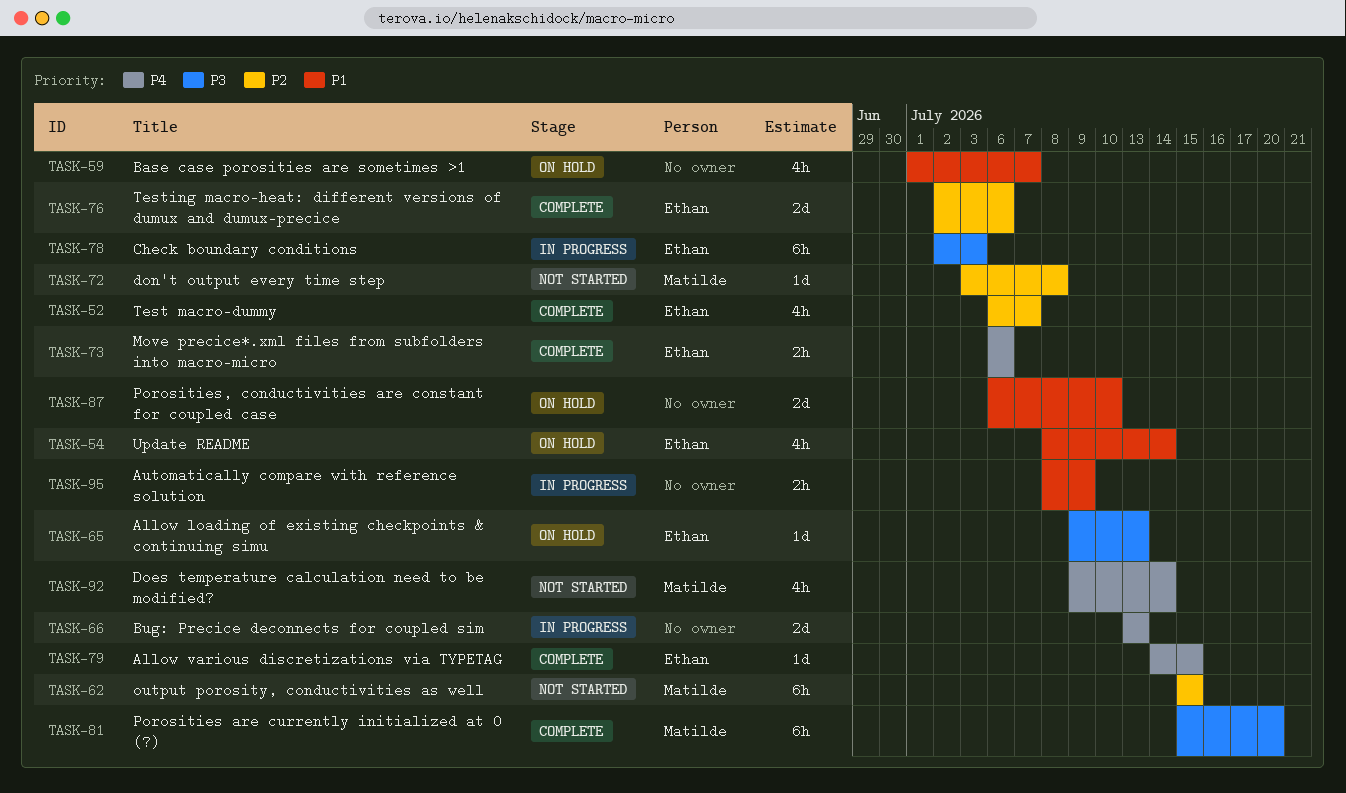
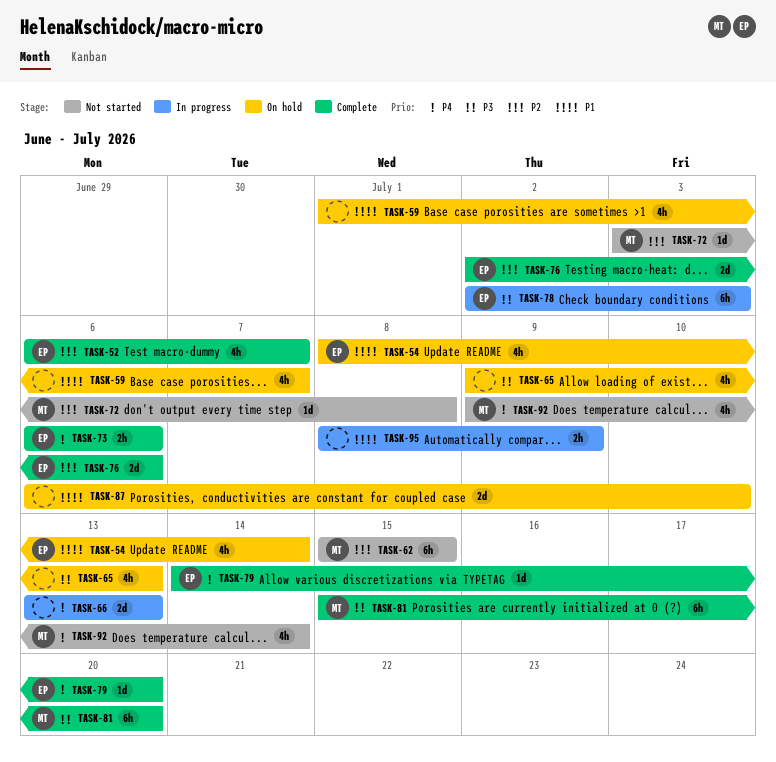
TASK-65, owner: Ethan -> none
TASK-65, estimate: 1d -> 4h
TASK-79, due: Jul 15 -> Jul 20

